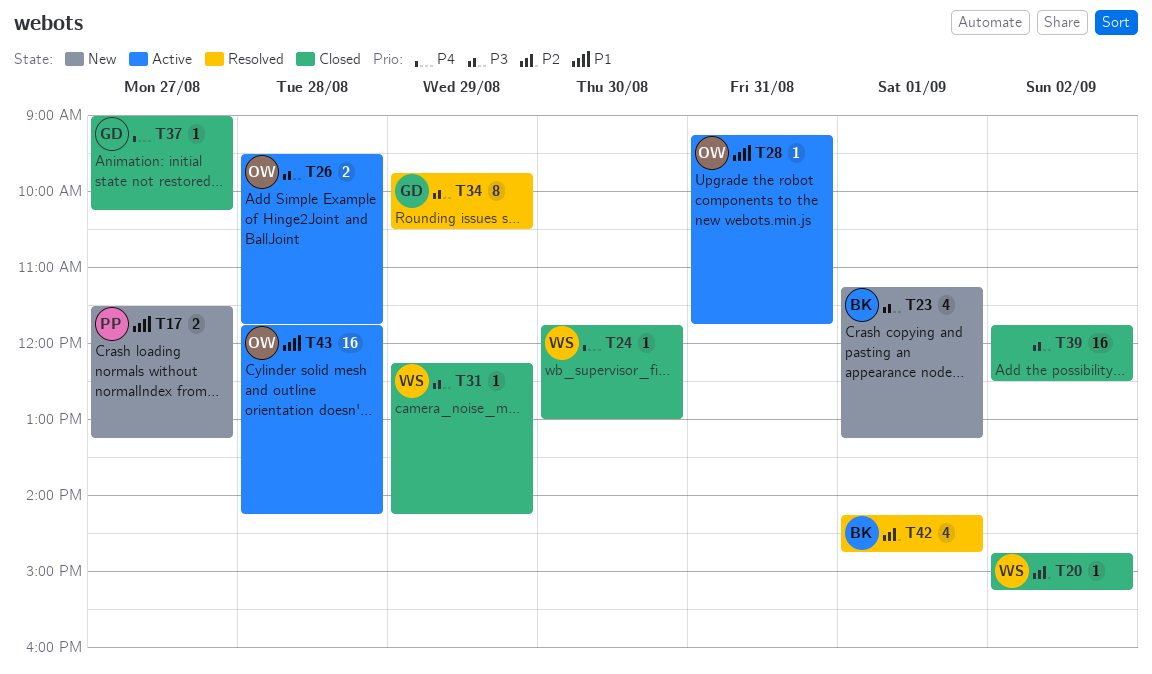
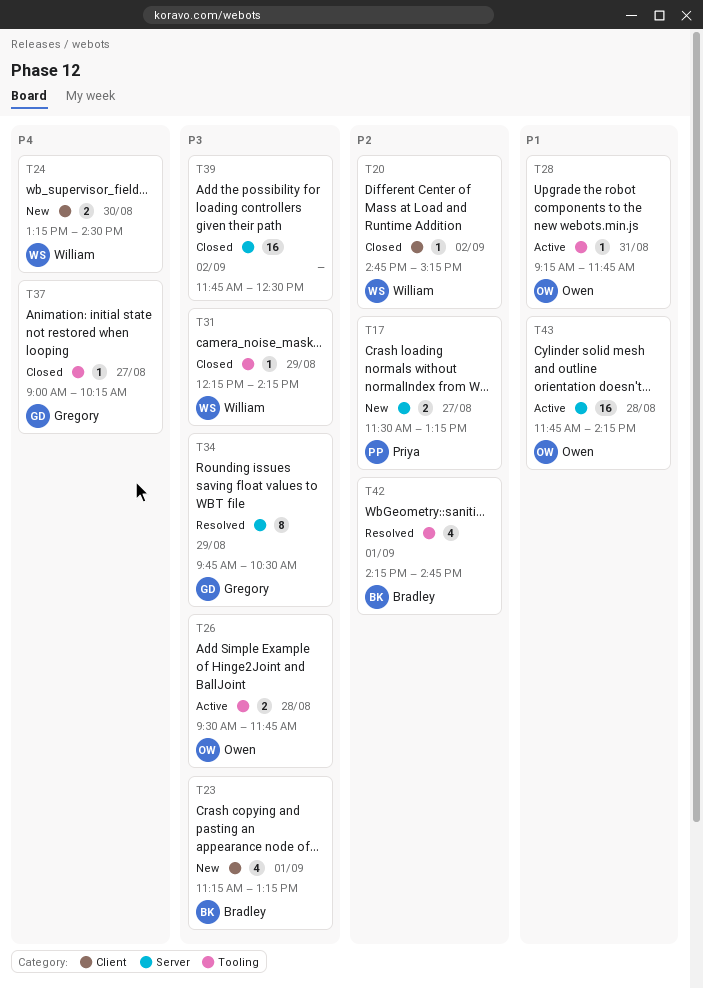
T17, priority: P1 -> P2
T24, status: Closed -> New
T24, estimate: 1 -> 2
T24, begins: 11:45 -> 13:15
T24, ends: 13:00 -> 14:30

